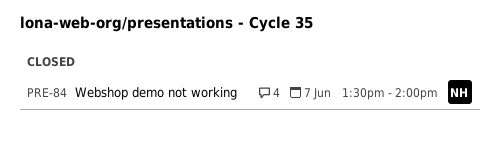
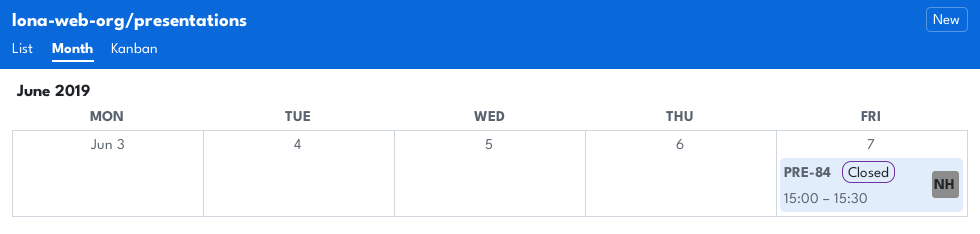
PRE-84, begins: 13:30 -> 15:00
PRE-84, ends: 14:00 -> 15:30

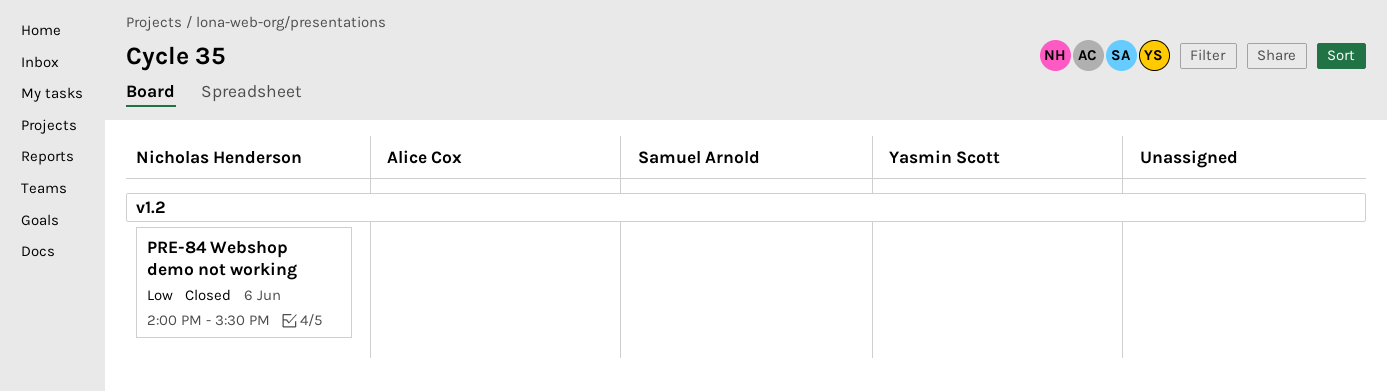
PRE-84, day: Jun 7 -> Jun 6
PRE-84, begins: 15:00 -> 14:00

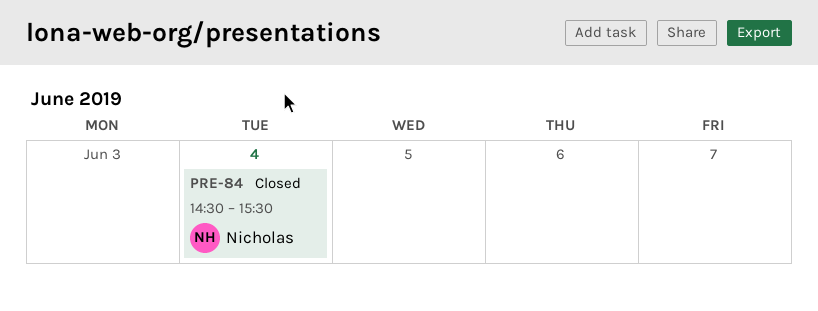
PRE-84, day: Jun 6 -> Jun 4
PRE-84, begins: 14:00 -> 14:30

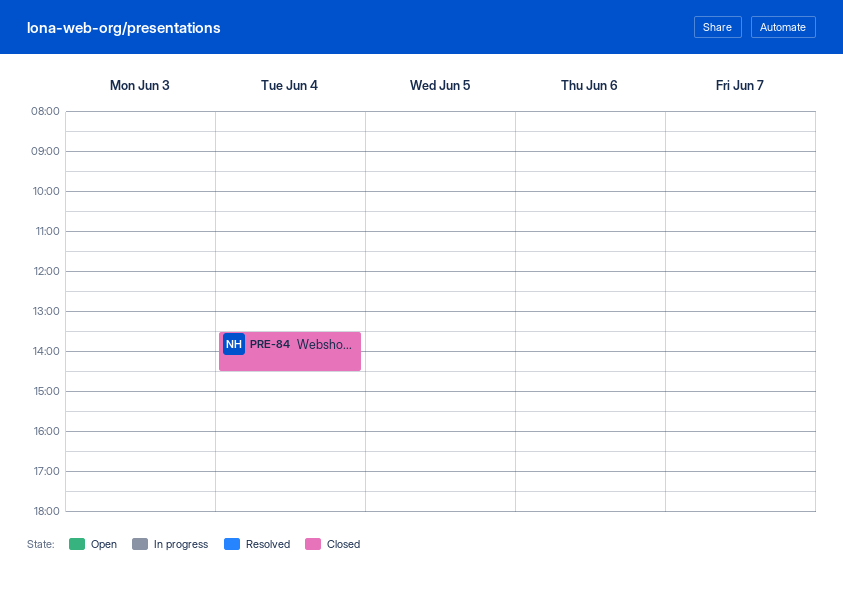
PRE-84, begins: 14:30 -> 13:30
PRE-84, ends: 15:30 -> 14:30

